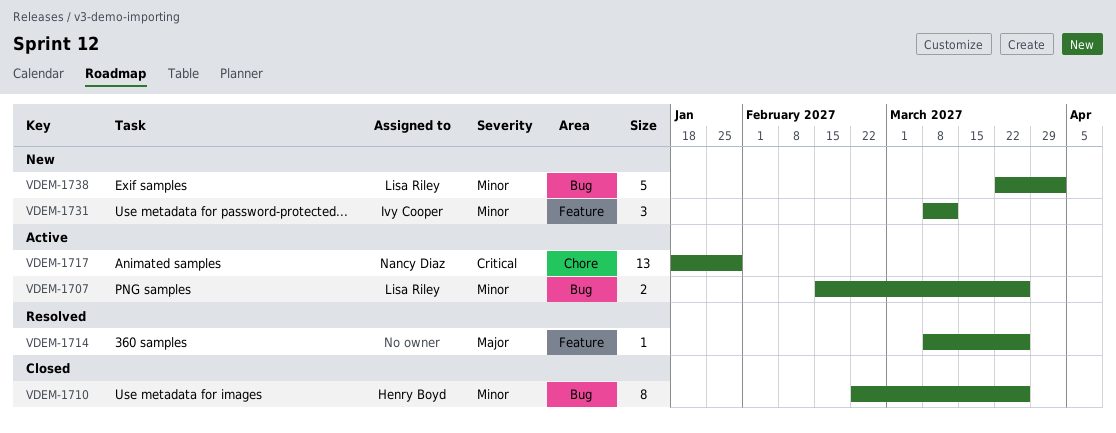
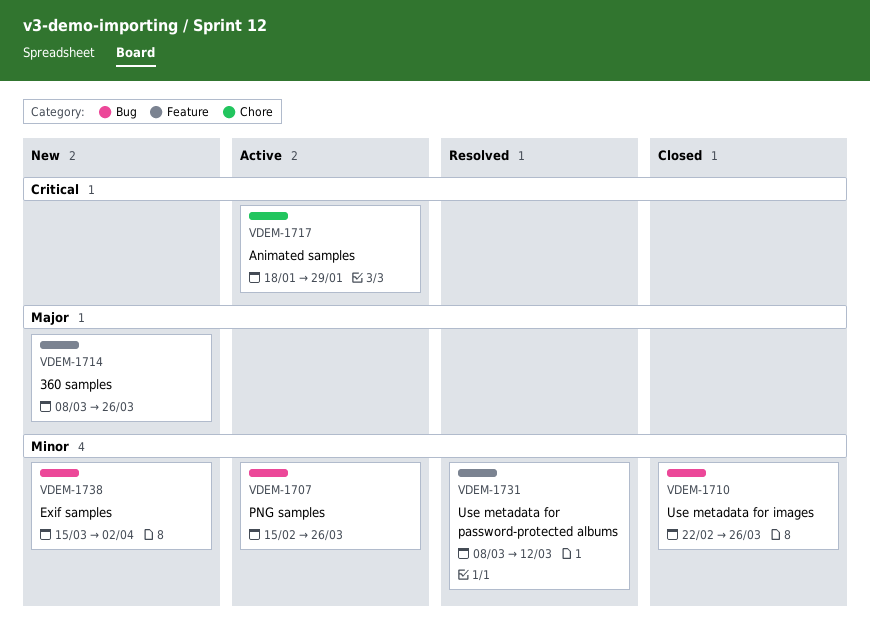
VDEM-1714, status: Resolved -> New
VDEM-1731, status: New -> Resolved
VDEM-1738, start: Mar 22 -> Mar 15

